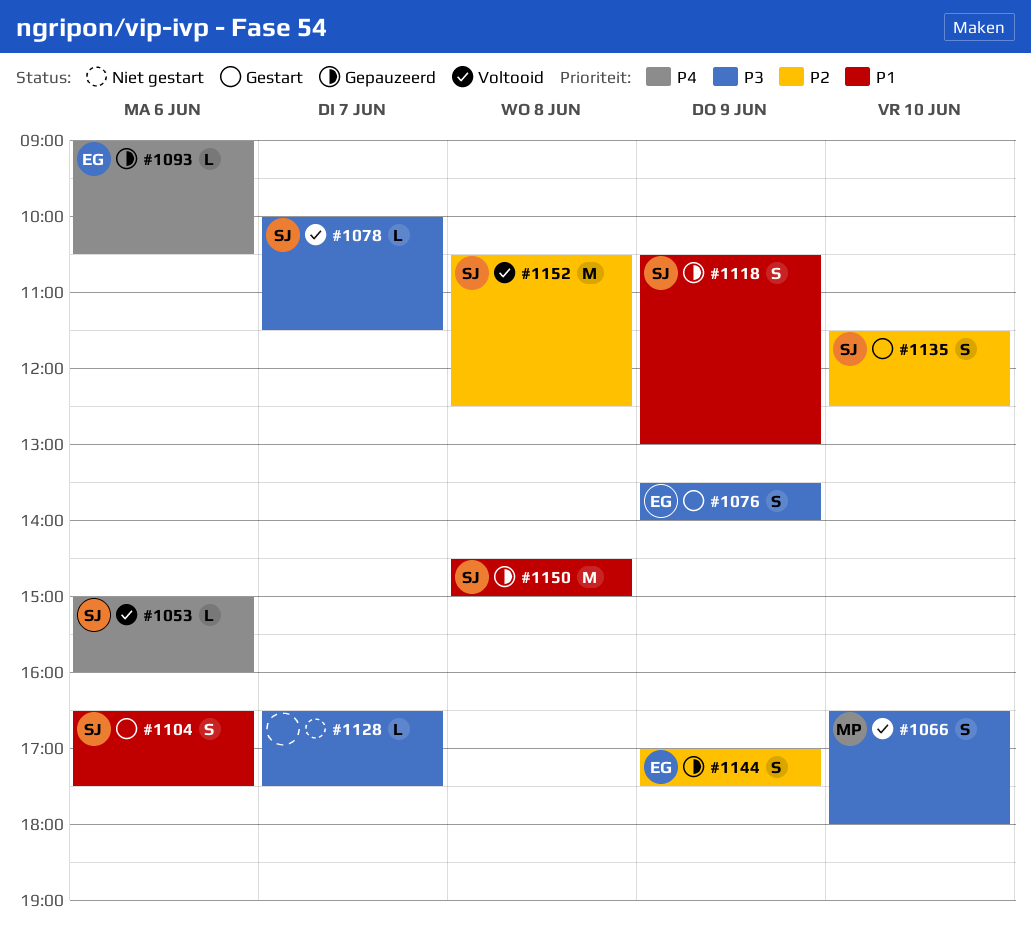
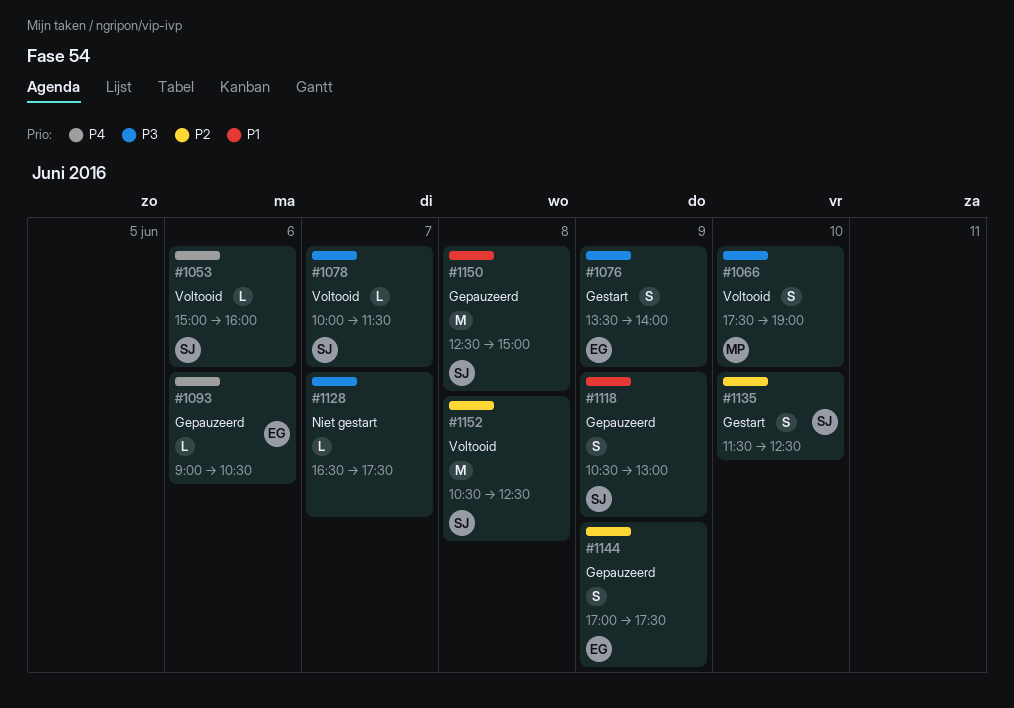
#1066, begins: 16:30 -> 17:30
#1066, ends: 18:00 -> 19:00
#1104: present -> none
#1150, begins: 14:30 -> 12:30

